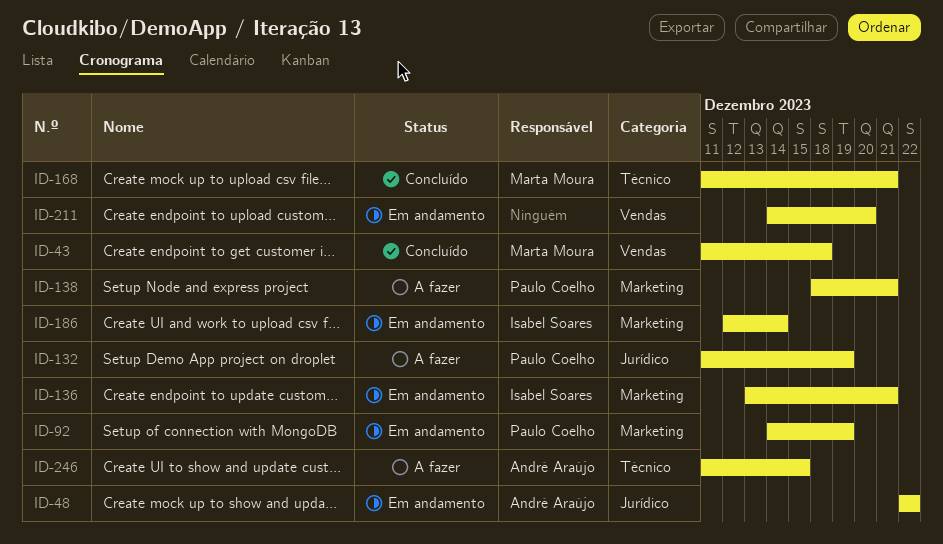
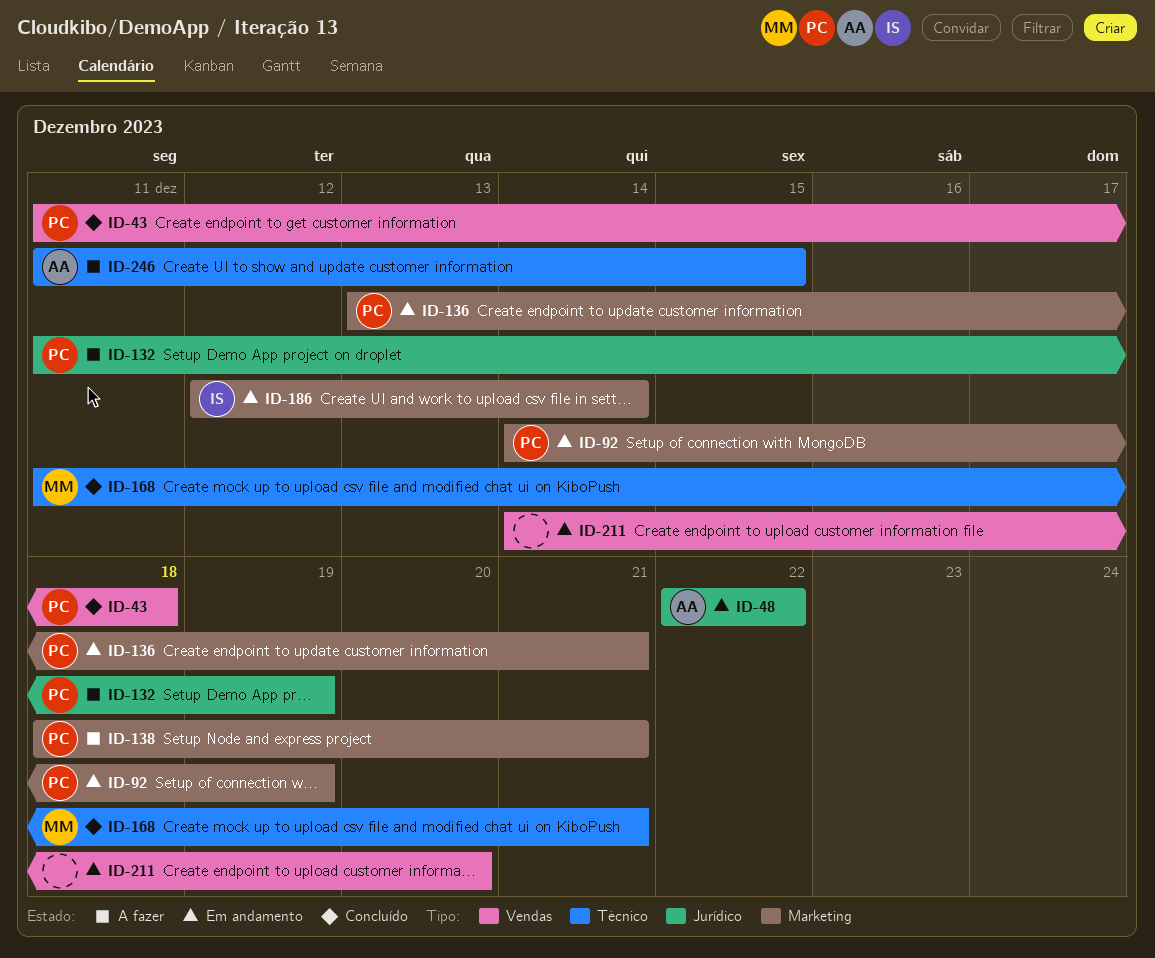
ID-43, owner: Marta Moura -> Paulo Coelho
ID-136, owner: Isabel Soares -> Paulo Coelho

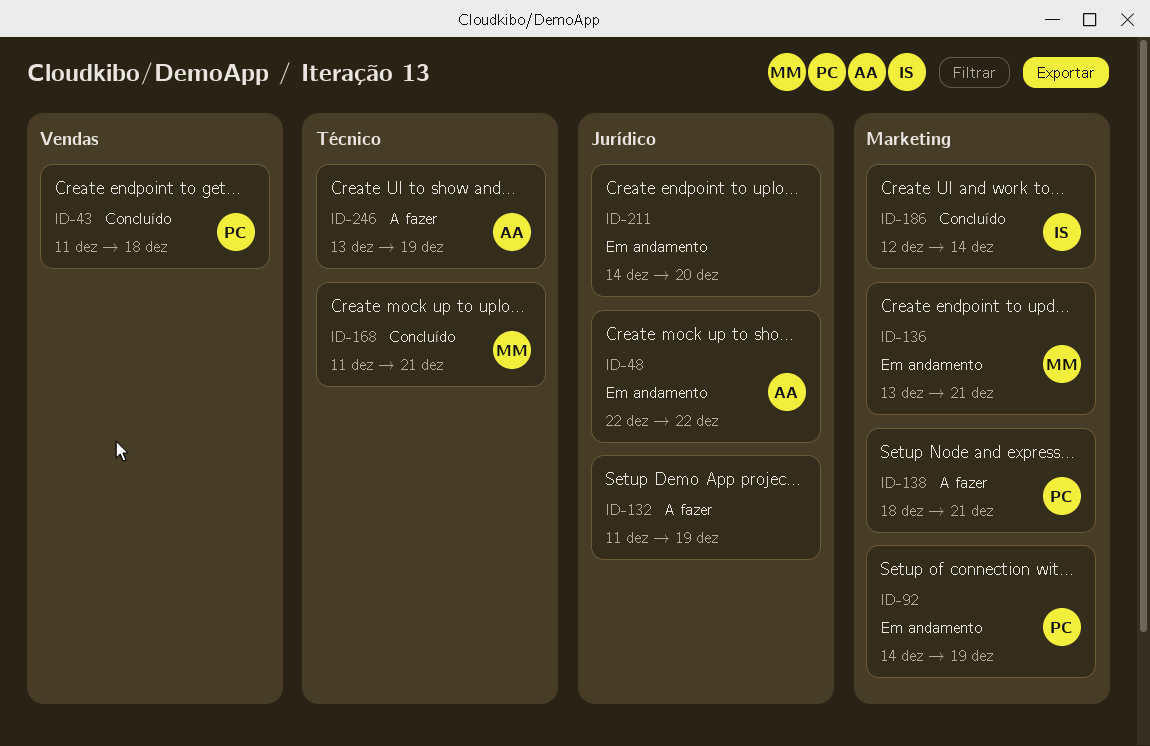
ID-132, owner: PC -> none
ID-136, owner: PC -> MM
ID-186, status: Em andamento -> Concluído
ID-211, label: Vendas -> Jurídico
ID-246, start: Dec 11 -> Dec 13
ID-246, due: Dec 15 -> Dec 19

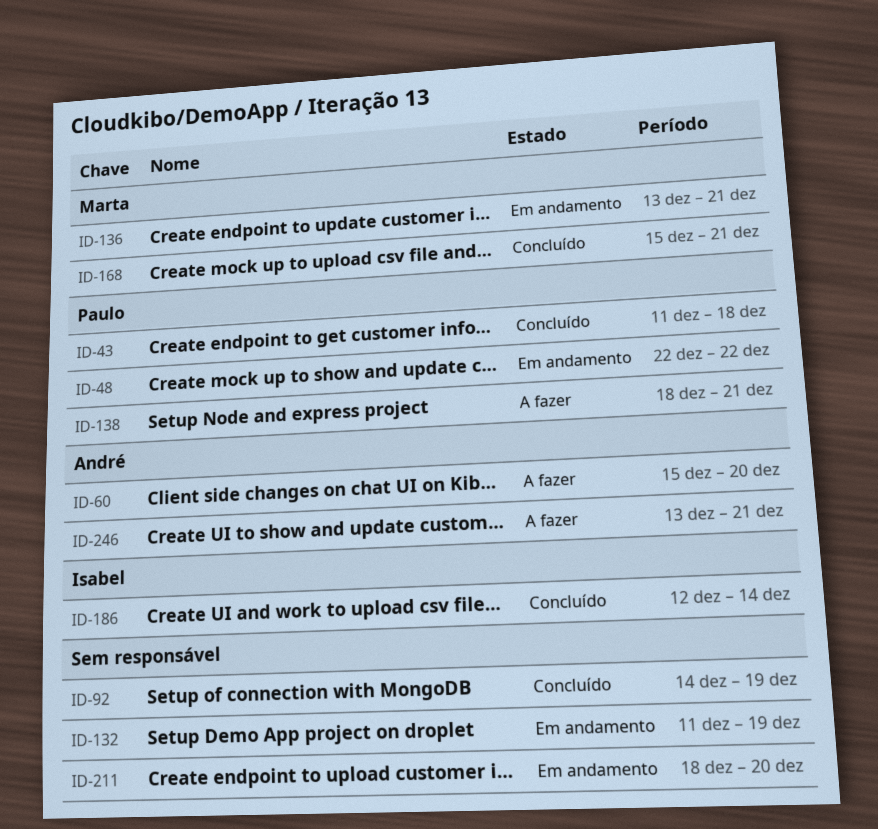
ID-48, owner: André -> Paulo
ID-60: none -> present
ID-92, status: Em andamento -> Concluído
ID-92, owner: Paulo -> none
ID-132, status: A fazer -> Em andamento
ID-168, start: Dec 11 -> Dec 15
ID-211, start: Dec 14 -> Dec 18
ID-246, due: Dec 19 -> Dec 21

